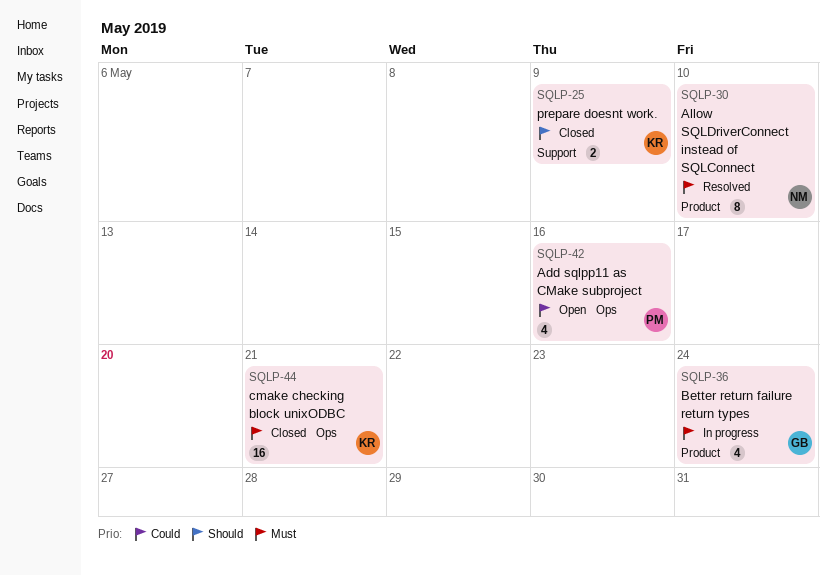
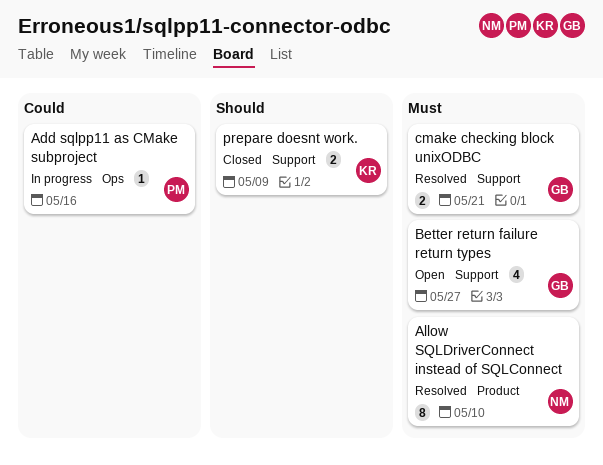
Add sqlpp11 as CMake subproject, status: Open -> In progress
Add sqlpp11 as CMake subproject, estimate: 4 -> 1
Better return failure return types, status: In progress -> Open
Better return failure return types, label: Product -> Support
Better return failure return types, due: May 24 -> May 27
cmake checking block unixODBC, status: Closed -> Resolved
cmake checking block unixODBC, owner: KR -> GB
cmake checking block unixODBC, label: Ops -> Support
cmake checking block unixODBC, estimate: 16 -> 2

